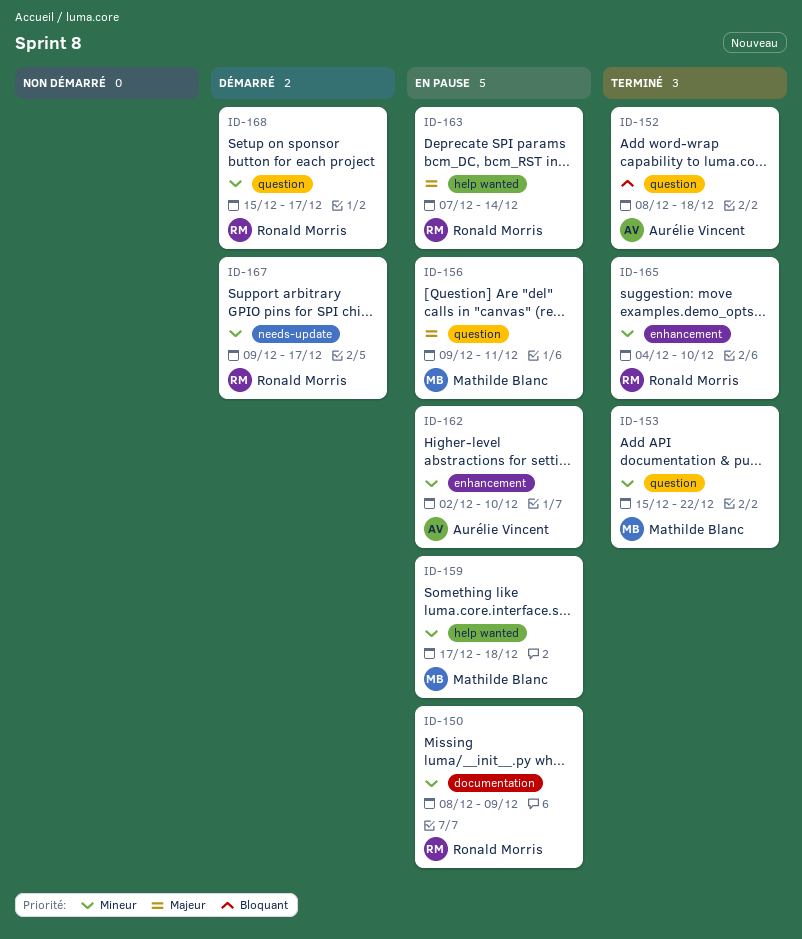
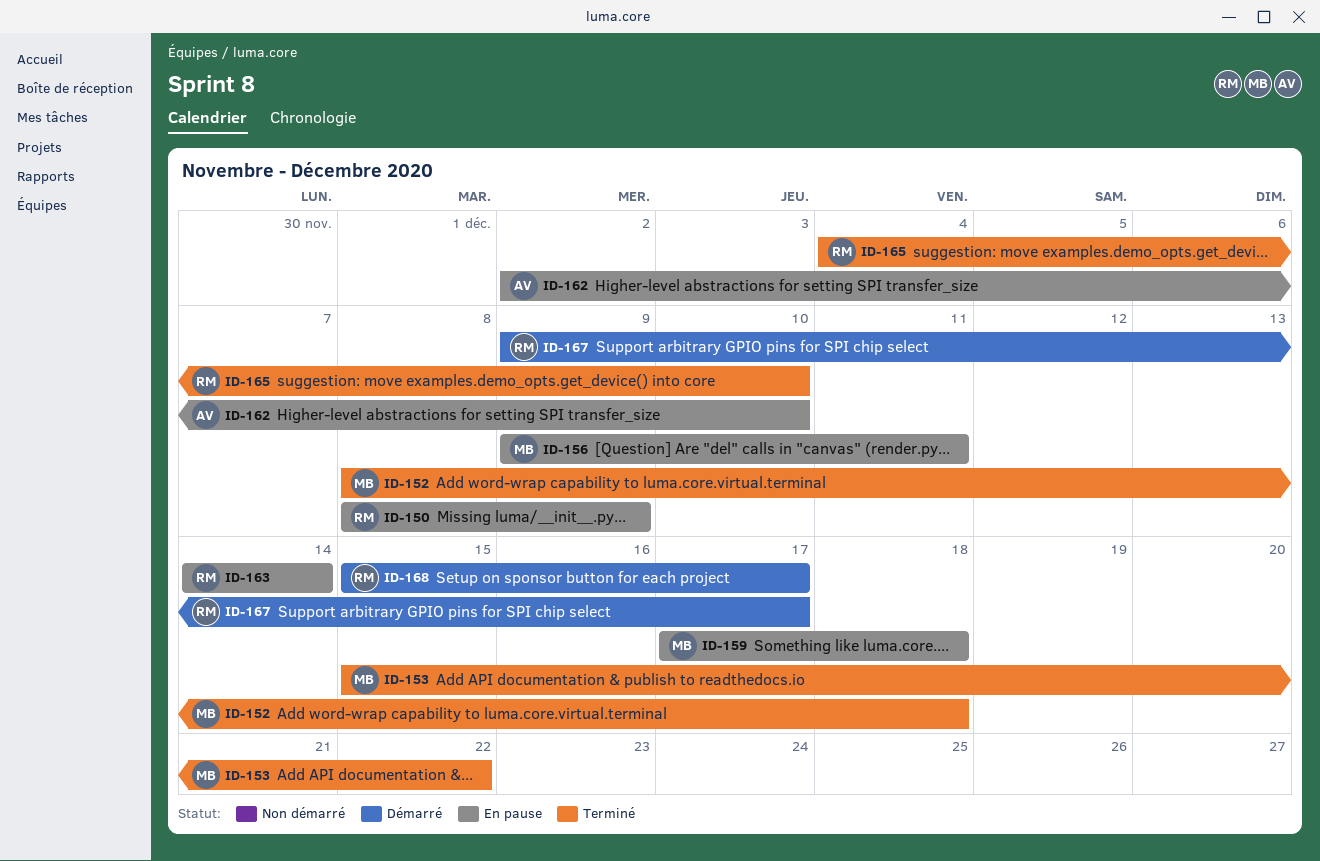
ID-152, owner: Aurélie Vincent -> Mathilde Blanc
ID-163, start: Dec 7 -> Dec 14

